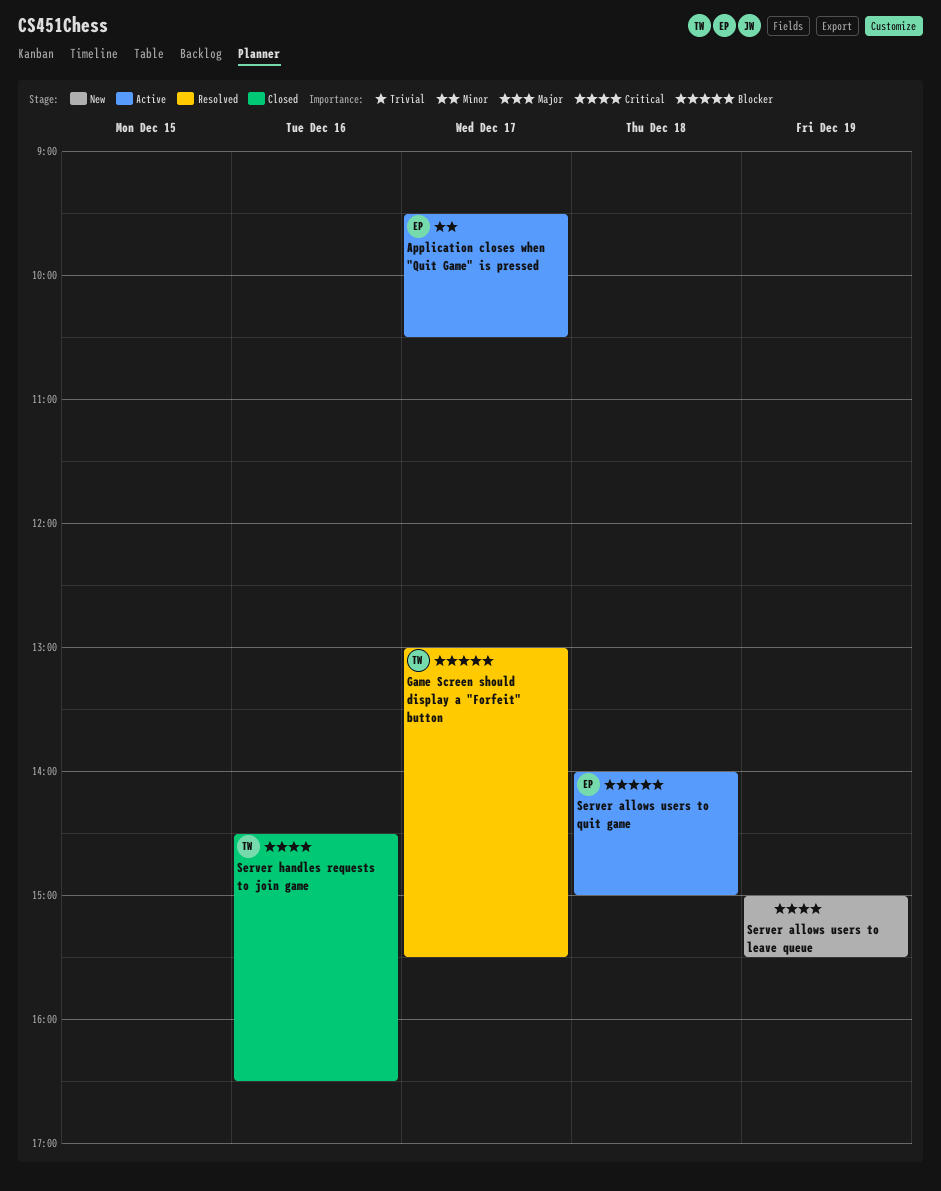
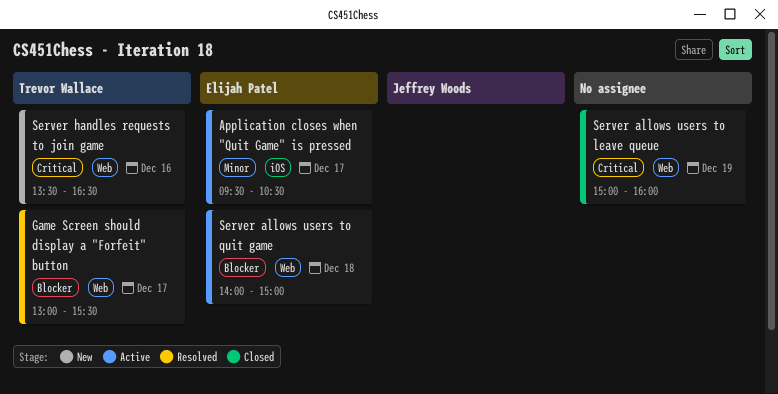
Server allows users to leave queue, status: New -> Closed
Server allows users to leave queue, ends: 15:30 -> 16:00
Server handles requests to join game, status: Closed -> New
Server handles requests to join game, begins: 14:30 -> 13:30

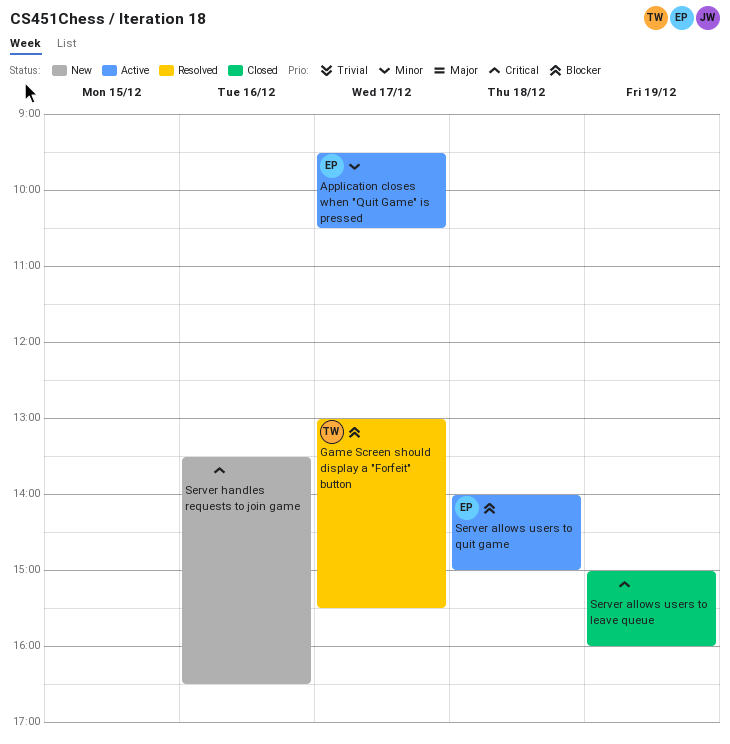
Server handles requests to join game, owner: Trevor Wallace -> none

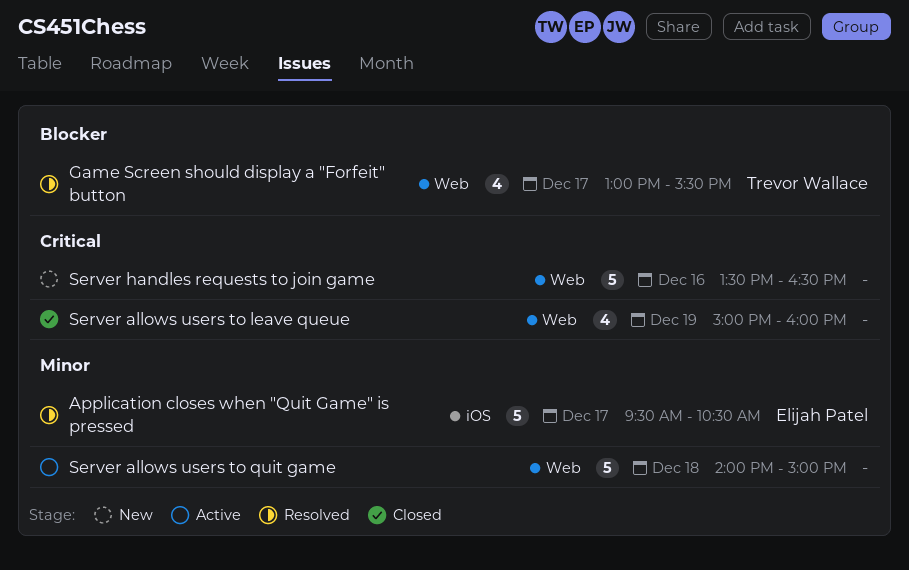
Application closes when "Quit Game" is pressed, status: Active -> Resolved
Server allows users to quit game, owner: Elijah Patel -> none
Server allows users to quit game, priority: Blocker -> Minor

